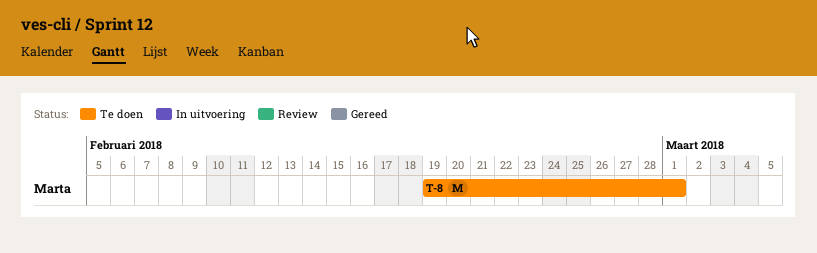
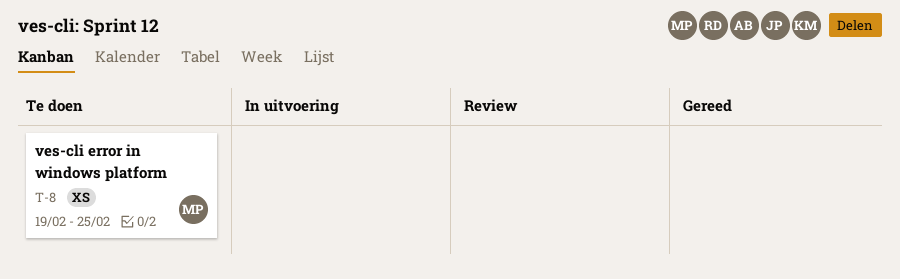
T-8, estimate: M -> XS
T-8, due: Mar 1 -> Feb 25

